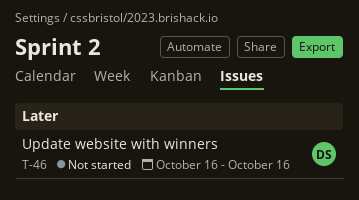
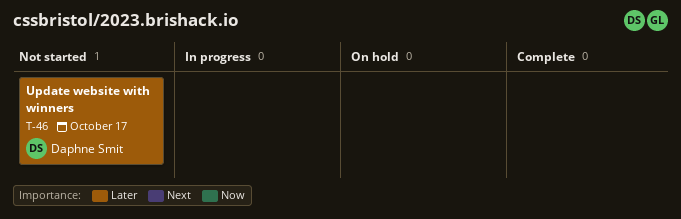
T-46, due: Oct 16 -> Oct 17

